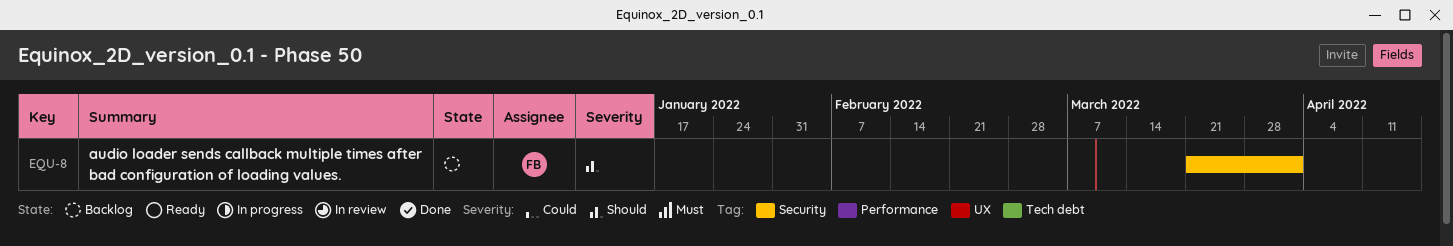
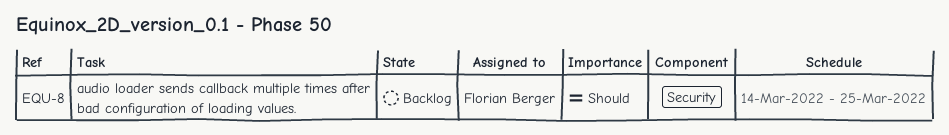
EQU-8, start: Mar 21 -> Mar 14
EQU-8, due: Apr 1 -> Mar 25

